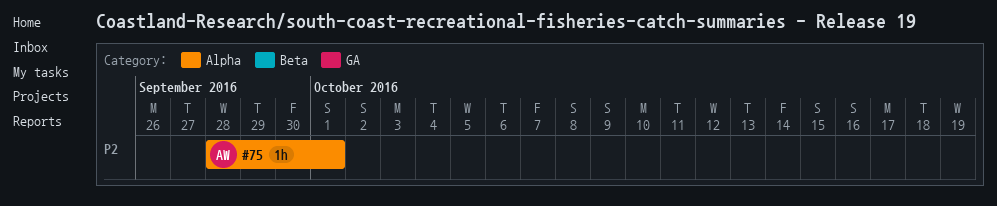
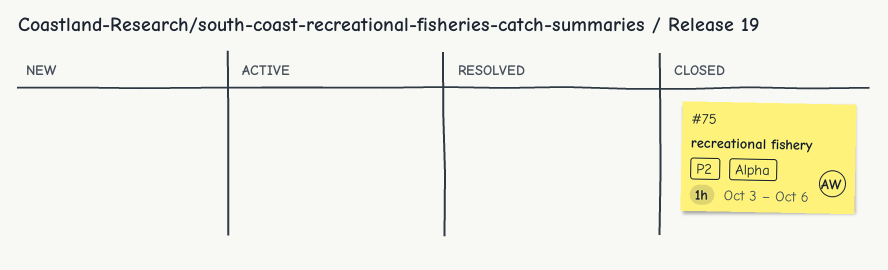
#75, start: Sep 28 -> Oct 3
#75, due: Oct 1 -> Oct 6

